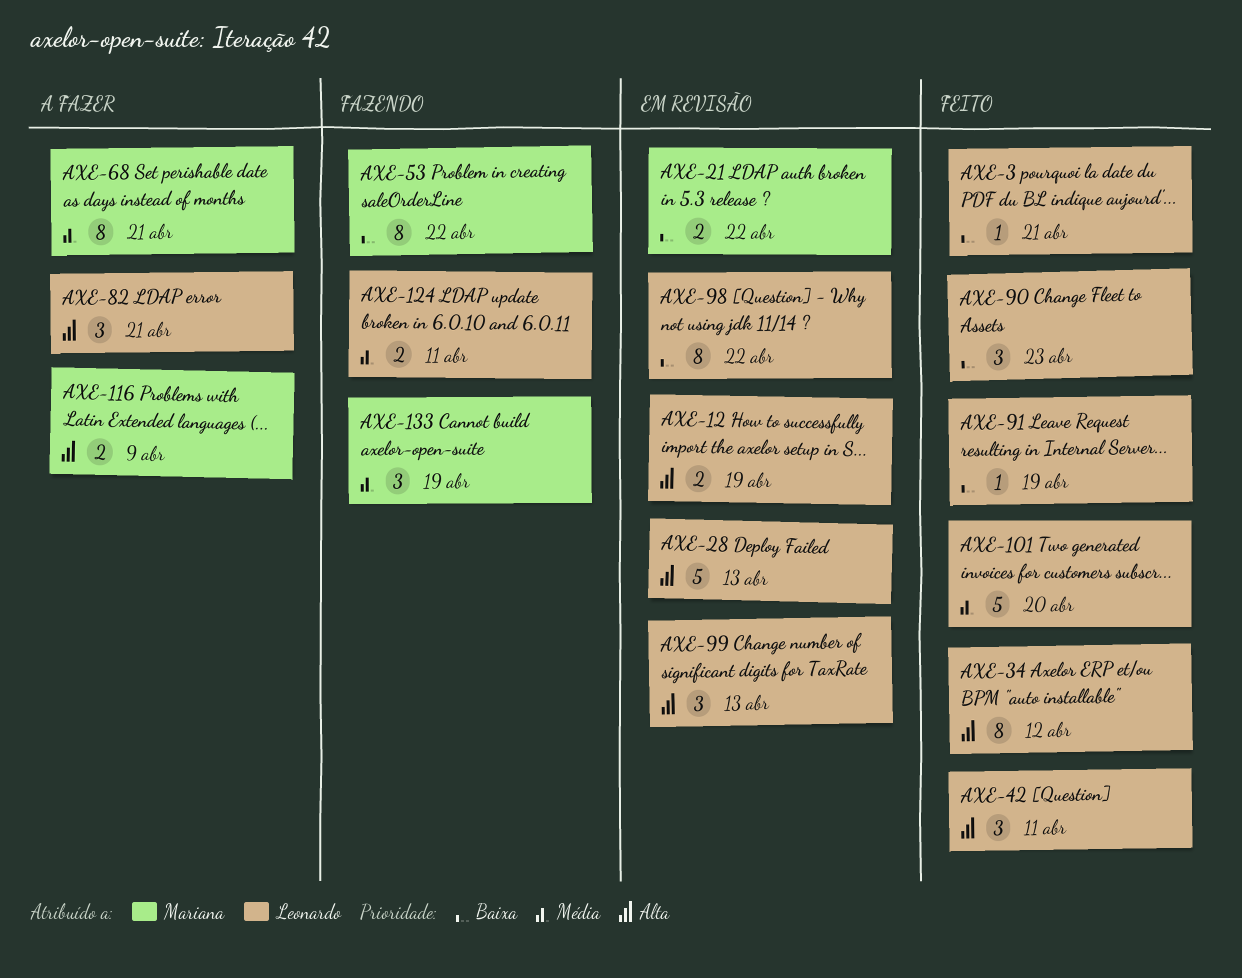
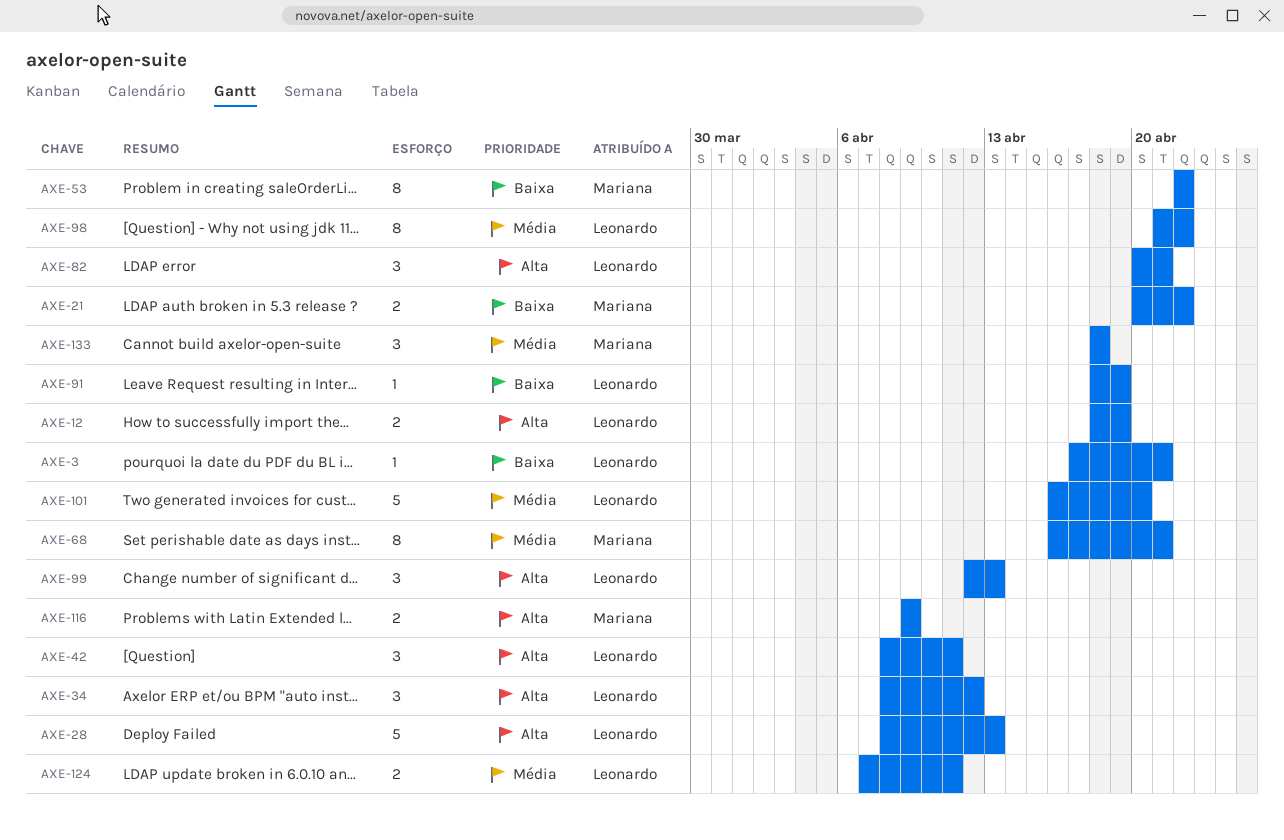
AXE-34, estimate: 8 -> 3
AXE-90: present -> none
AXE-98, priority: Baixa -> Média
AXE-133, due: Apr 19 -> Apr 18

